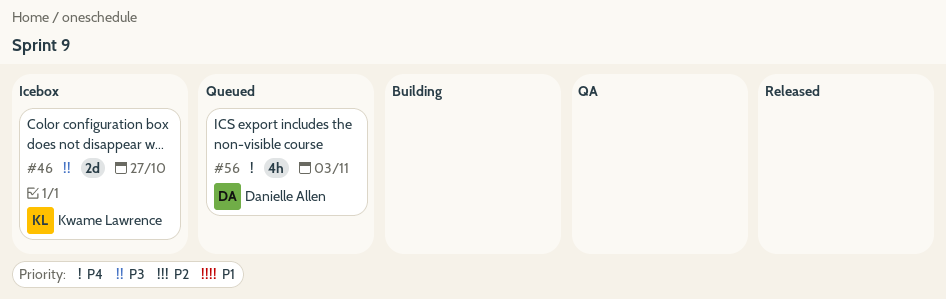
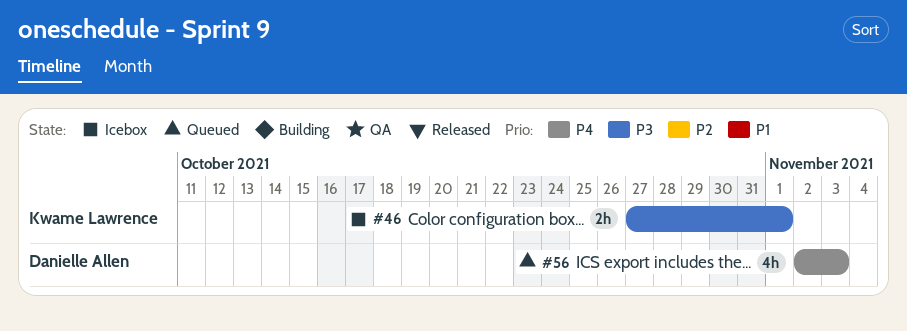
#46, estimate: 2d -> 2h
#46, due: Oct 27 -> Nov 1

